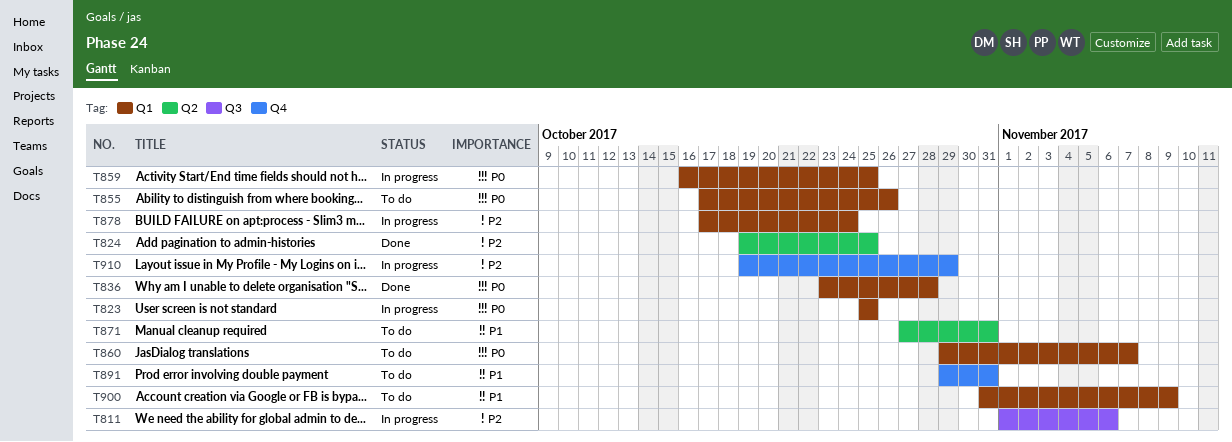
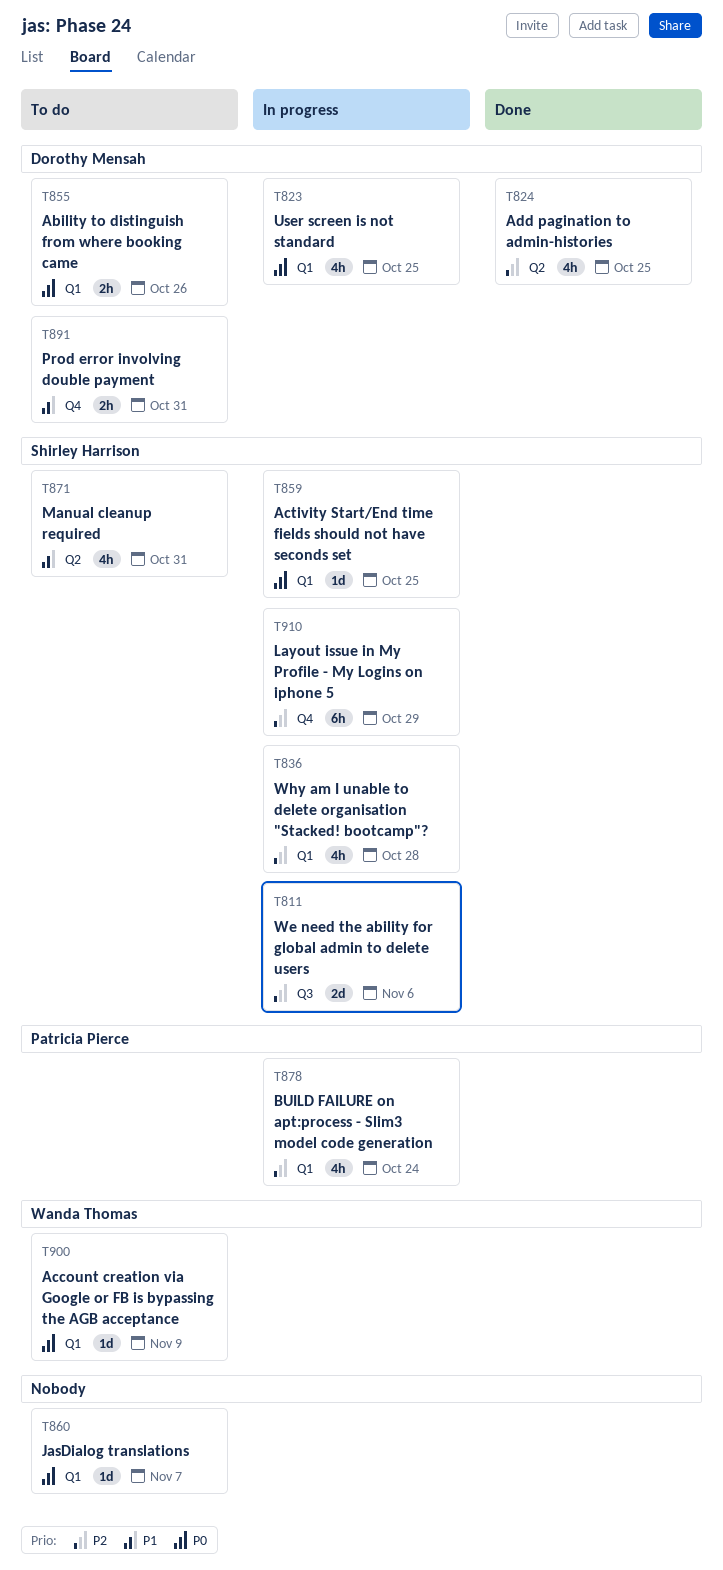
T836, status: Done -> In progress
T836, priority: P0 -> P2
T900, priority: P1 -> P0

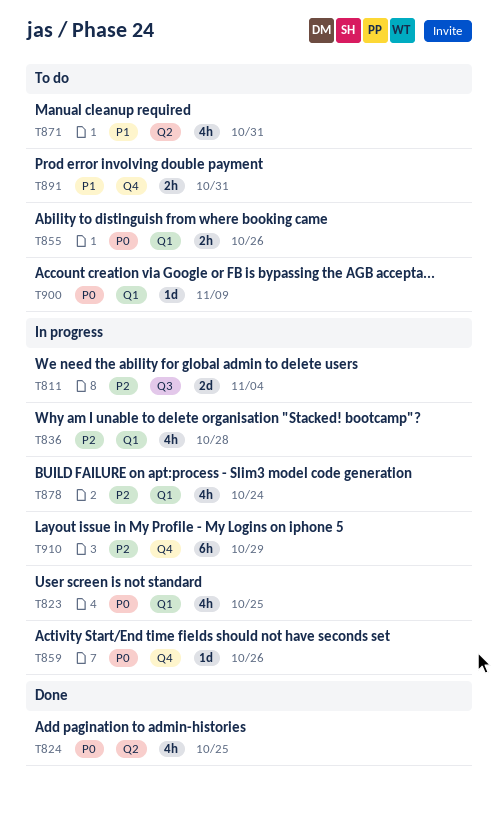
T811, due: Nov 6 -> Nov 4
T824, priority: P2 -> P0
T859, label: Q1 -> Q4
T859, due: Oct 25 -> Oct 26
T860: present -> none

